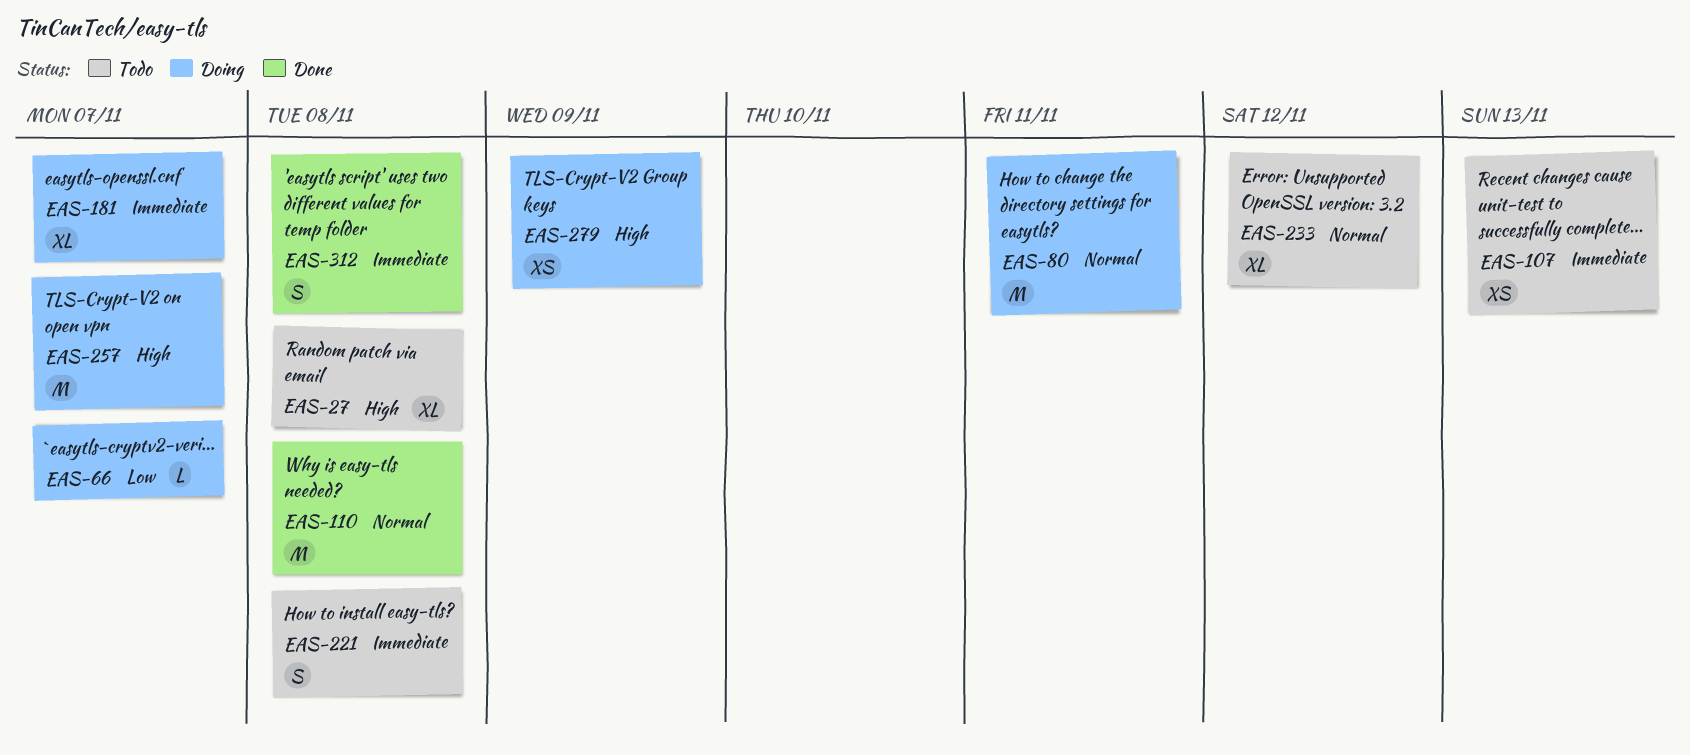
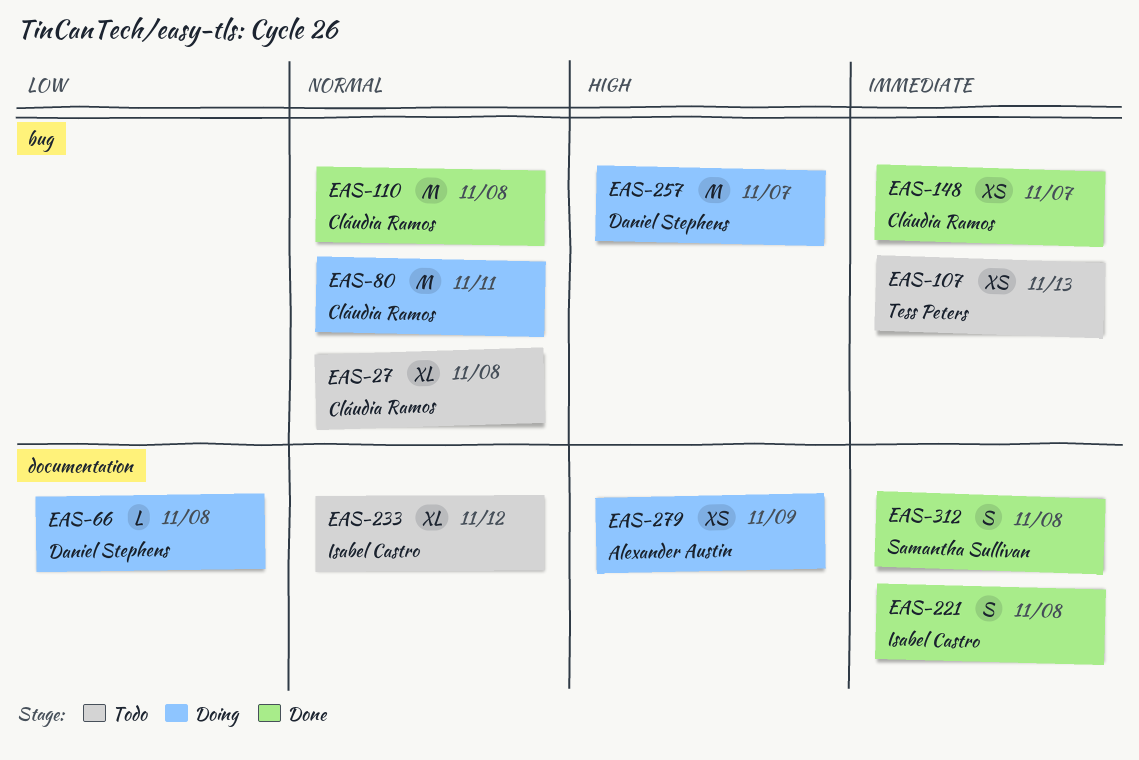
EAS-27, priority: High -> Normal
EAS-66, due: Nov 7 -> Nov 8
EAS-148: none -> present
EAS-181: present -> none
EAS-221, status: Todo -> Done

